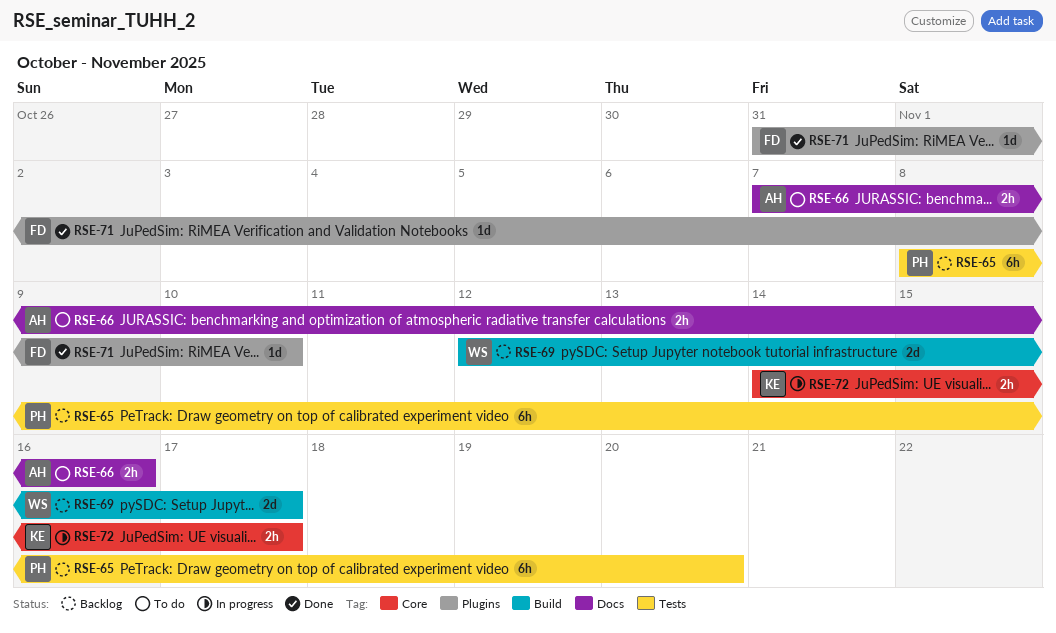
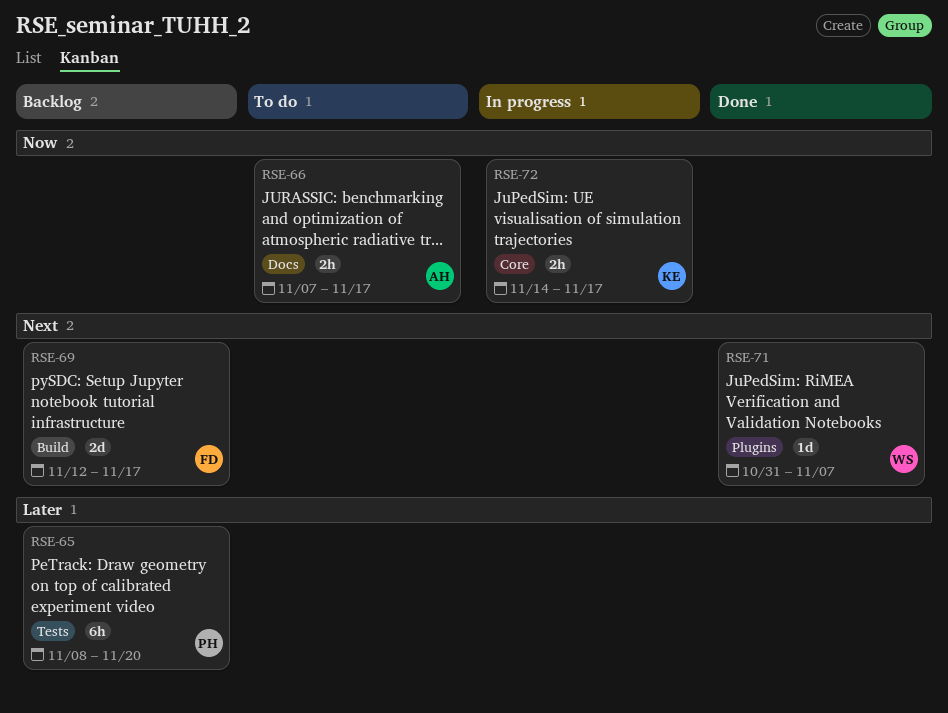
RSE-66, due: Nov 16 -> Nov 17
RSE-69, owner: WS -> FD
RSE-71, owner: FD -> WS
RSE-71, due: Nov 10 -> Nov 7

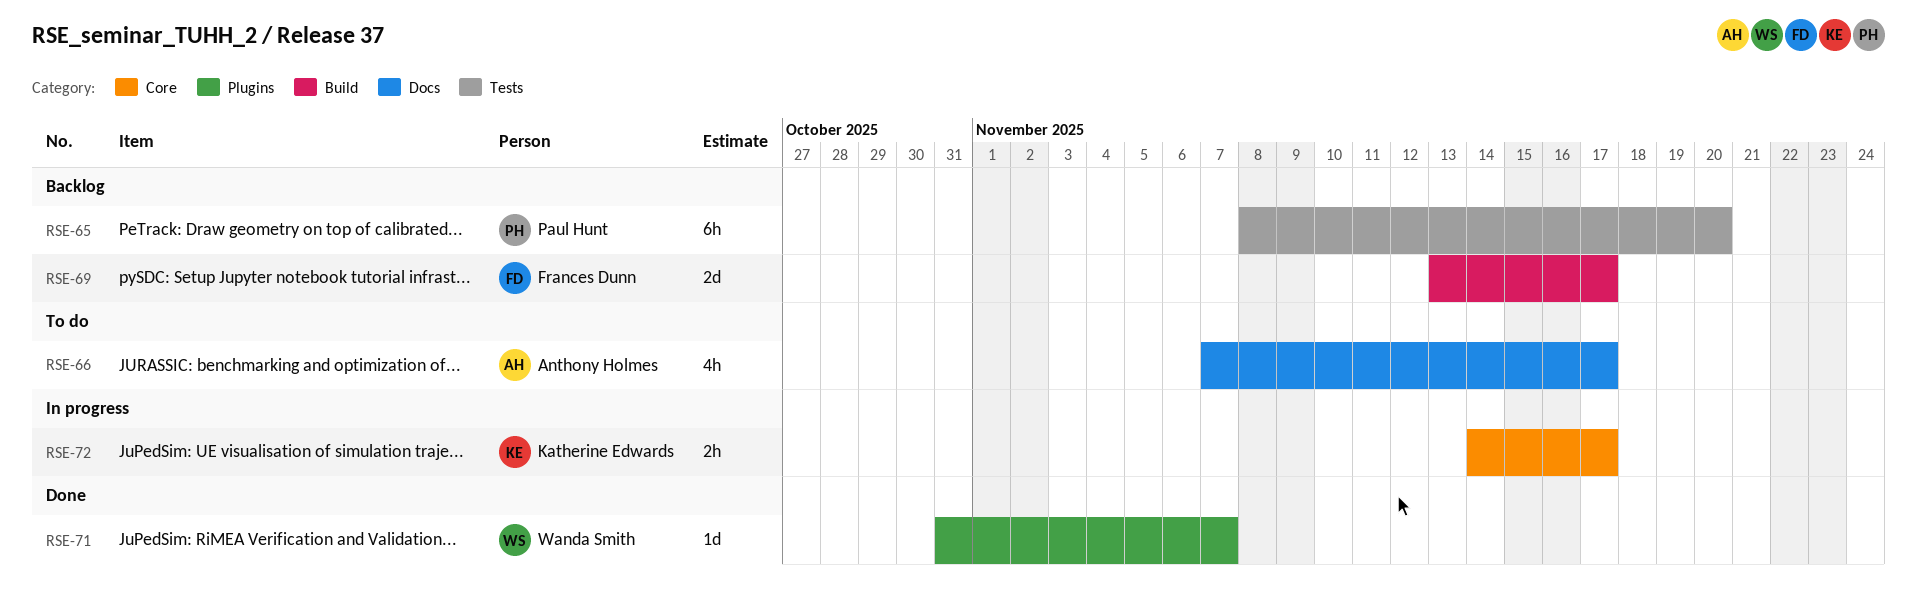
RSE-66, estimate: 2h -> 4h
RSE-69, start: Nov 12 -> Nov 13

